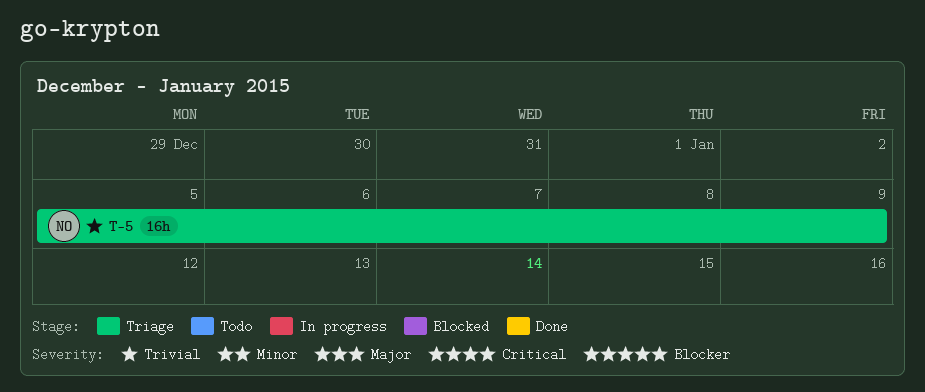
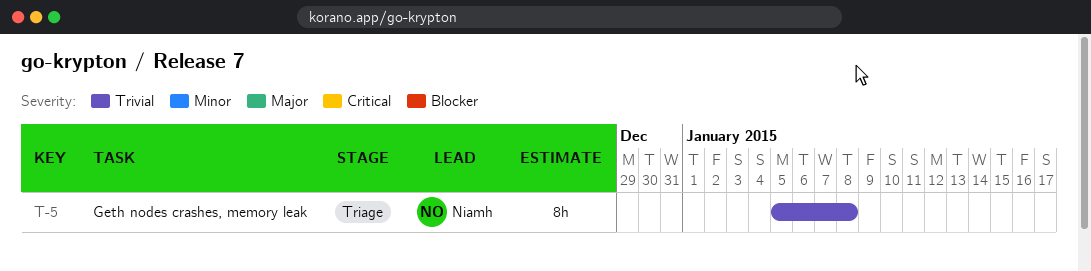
T-5, estimate: 16h -> 8h
T-5, due: Jan 9 -> Jan 8

